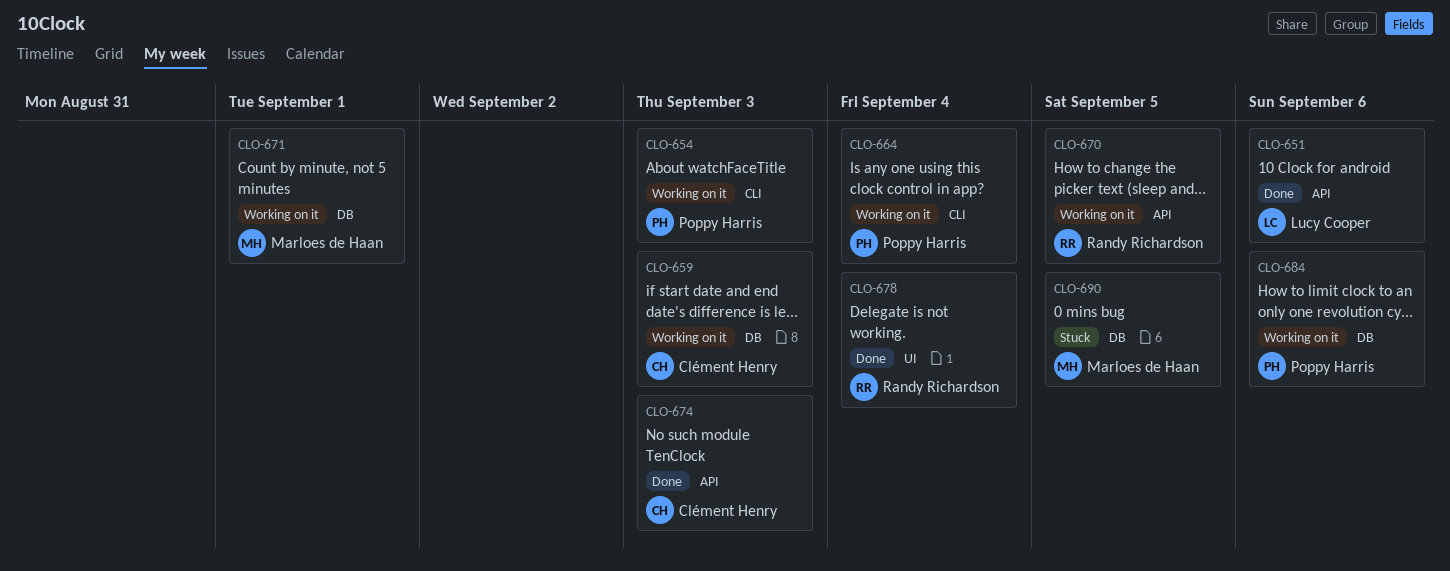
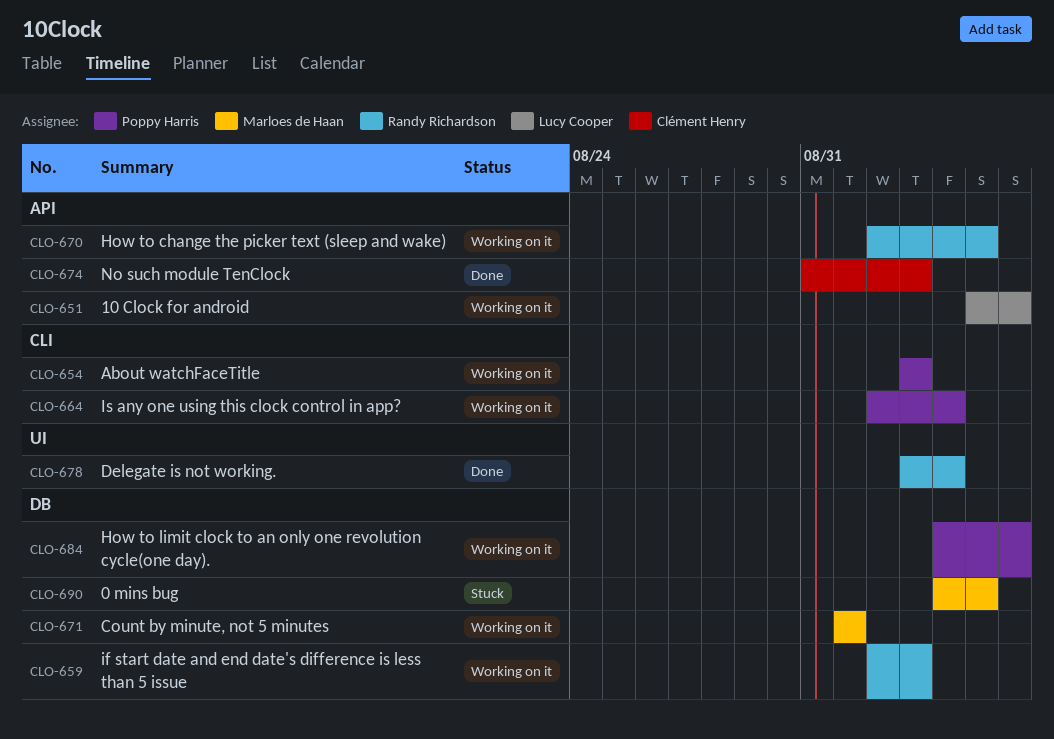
CLO-651, status: Done -> Working on it
CLO-659, owner: Clément Henry -> Randy Richardson

